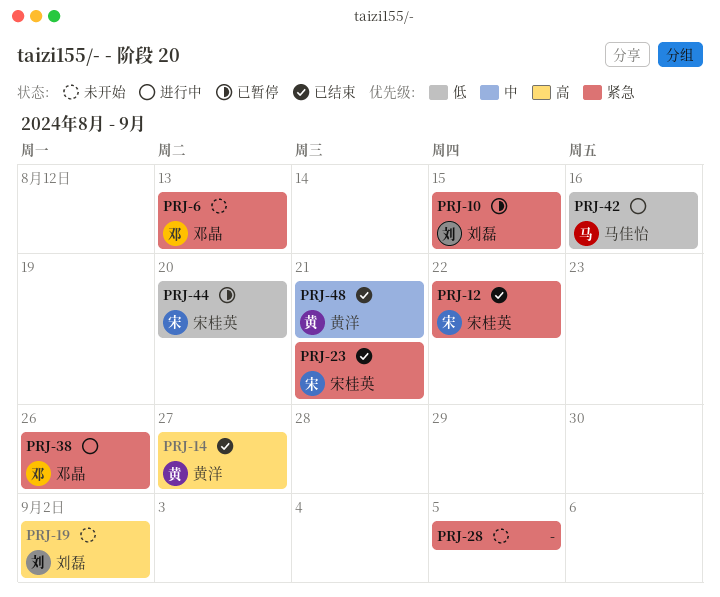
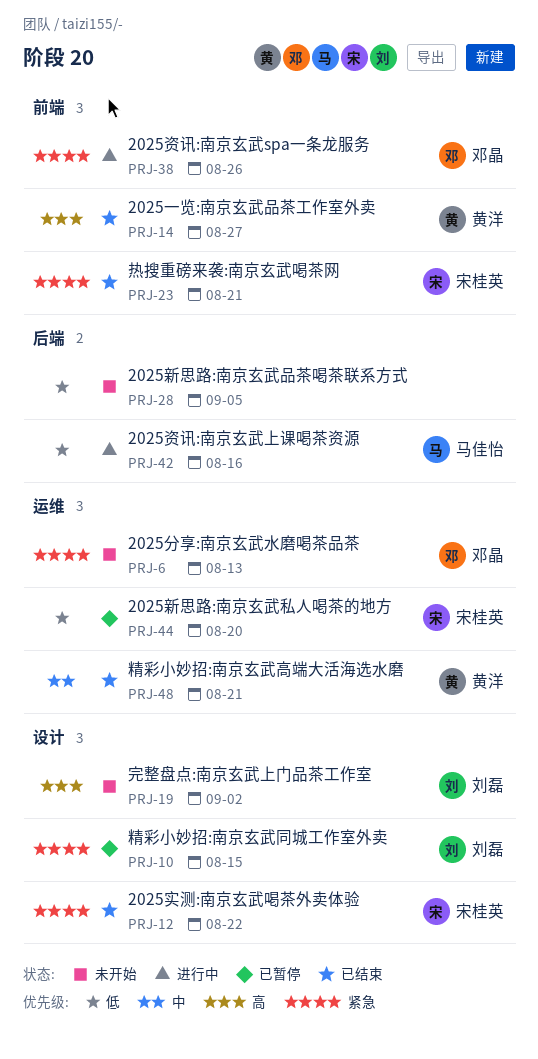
PRJ-28, priority: 紧急 -> 低

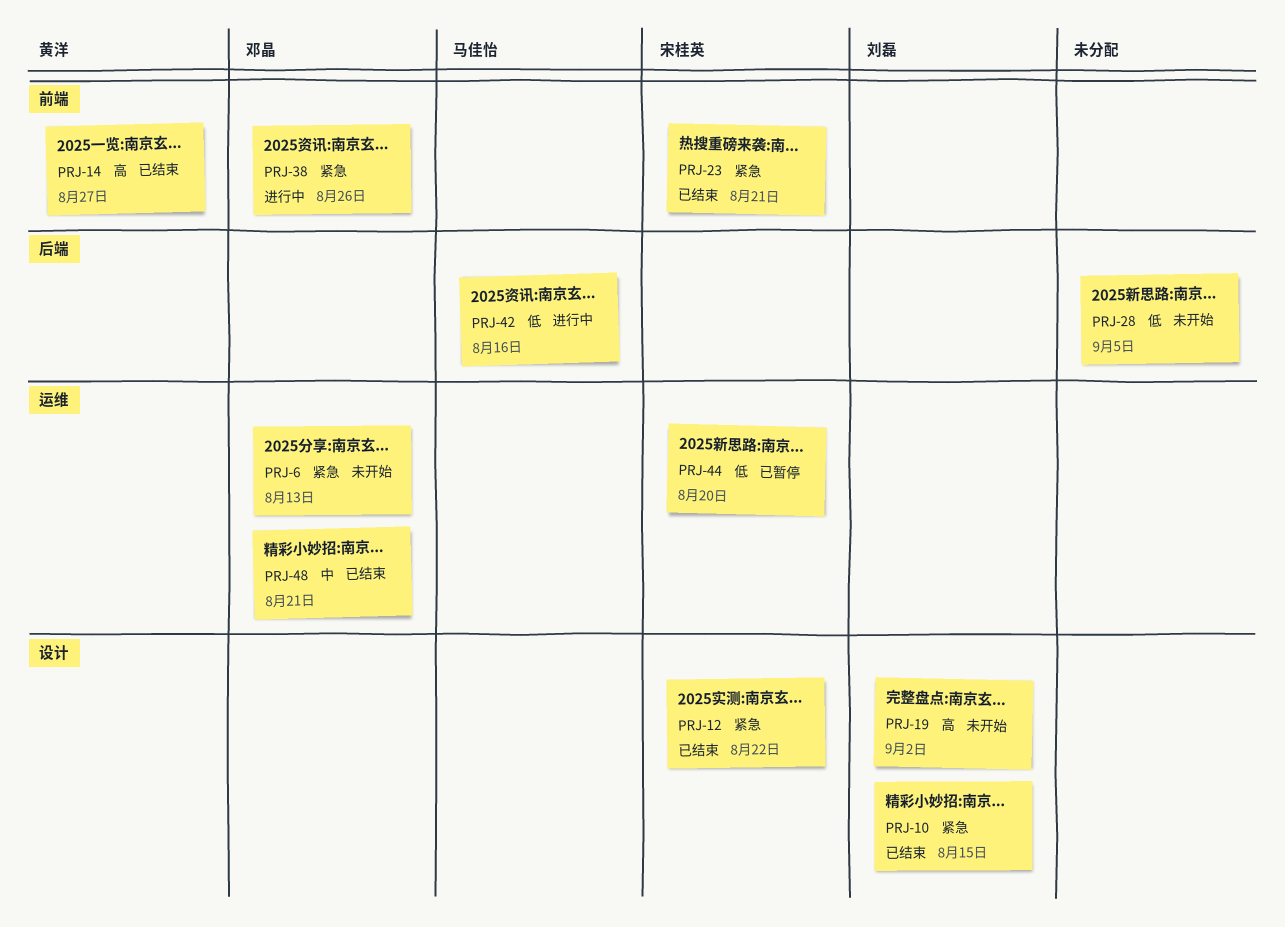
PRJ-10, status: 已暂停 -> 已结束
PRJ-48, owner: 黄洋 -> 邓晶

